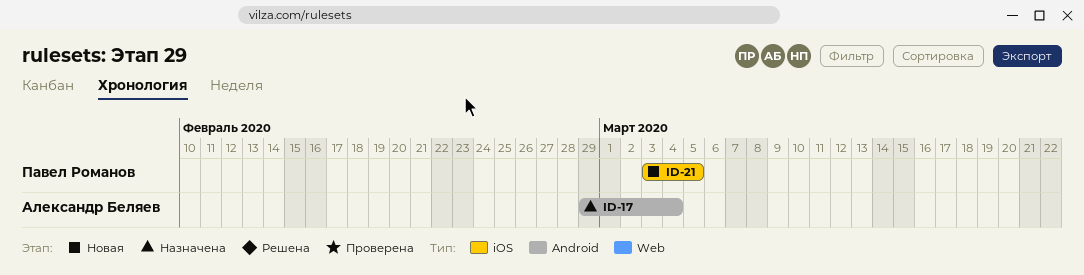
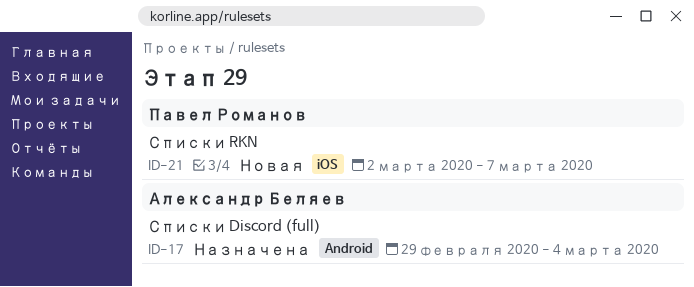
ID-21, start: Mar 3 -> Mar 2
ID-21, due: Mar 5 -> Mar 7

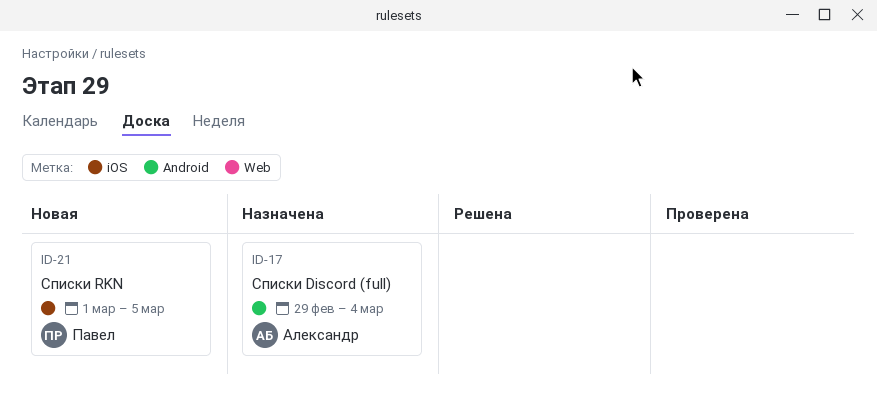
ID-21, start: Mar 2 -> Mar 1
ID-21, due: Mar 7 -> Mar 5

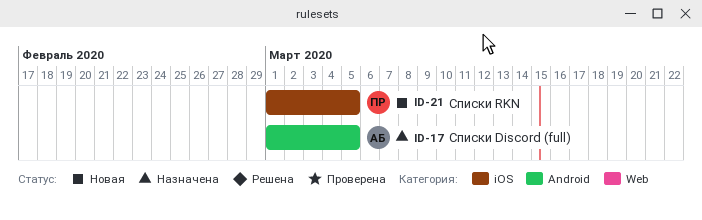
ID-17, start: Feb 29 -> Mar 1
ID-17, due: Mar 4 -> Mar 5

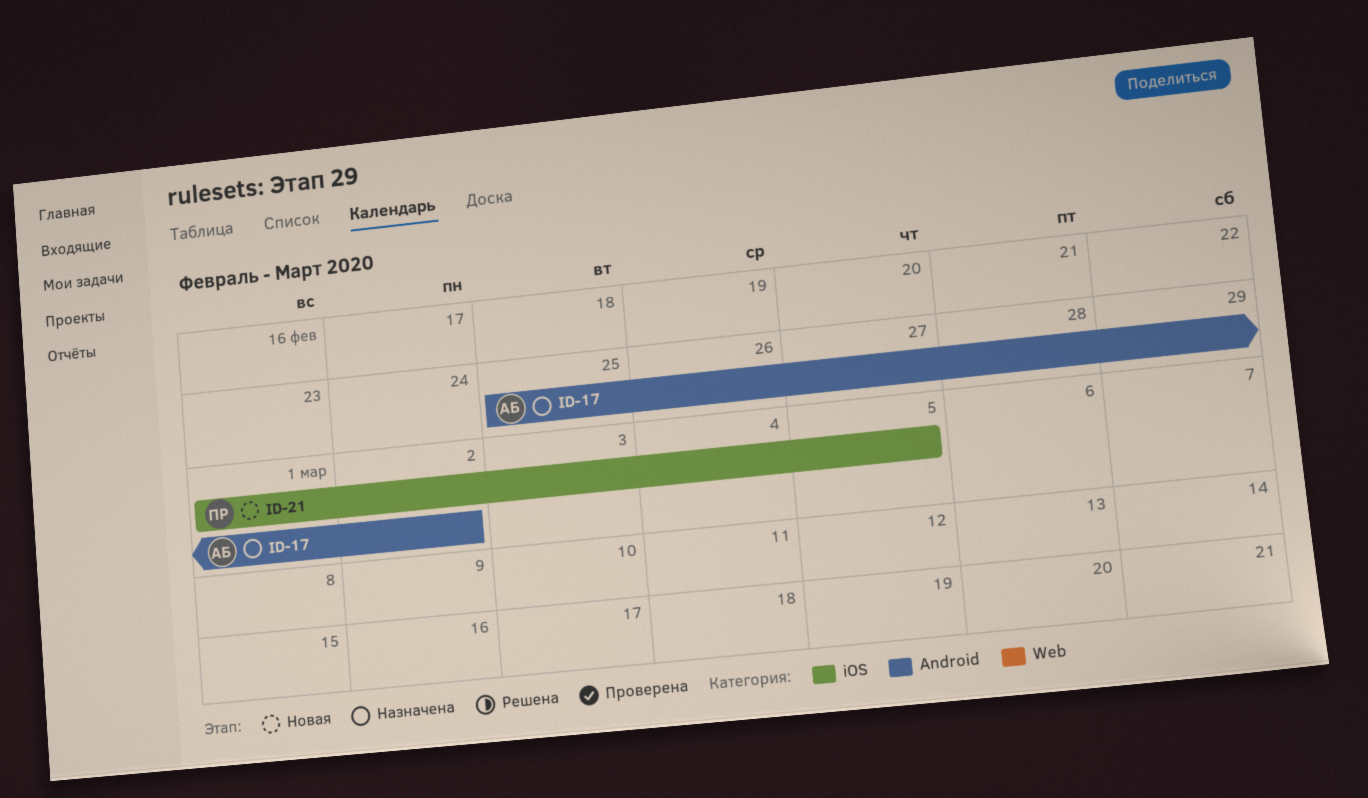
ID-17, start: Mar 1 -> Feb 25
ID-17, due: Mar 5 -> Mar 2

